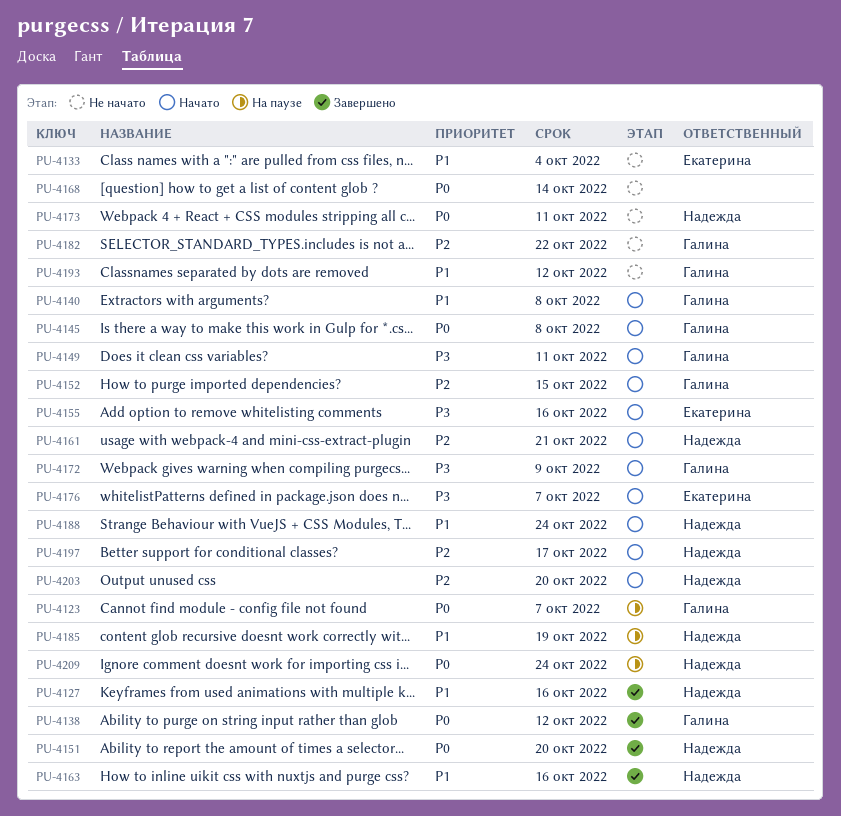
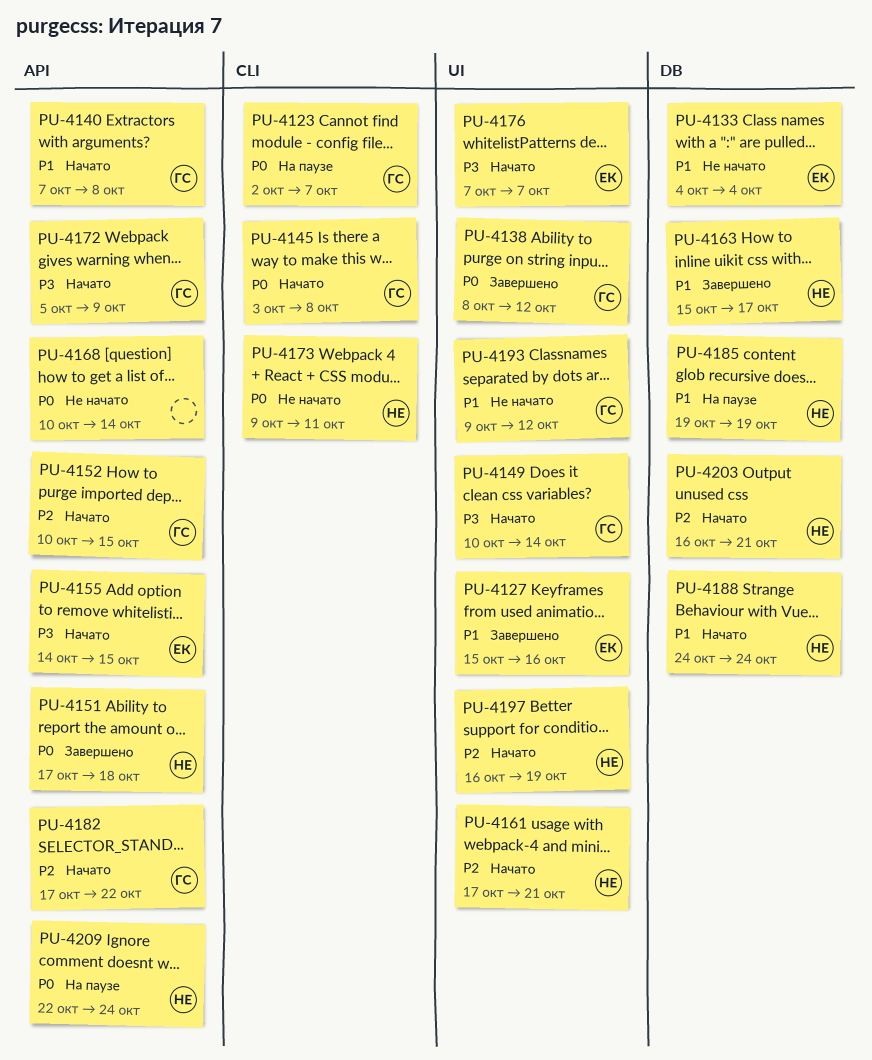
PU-4127, owner: Надежда -> Екатерина
PU-4149, due: Oct 11 -> Oct 14
PU-4151, due: Oct 20 -> Oct 18
PU-4155, due: Oct 16 -> Oct 15
PU-4163, due: Oct 16 -> Oct 17
PU-4182, status: Не начато -> Начато
PU-4197, due: Oct 17 -> Oct 19
PU-4203, due: Oct 20 -> Oct 21

